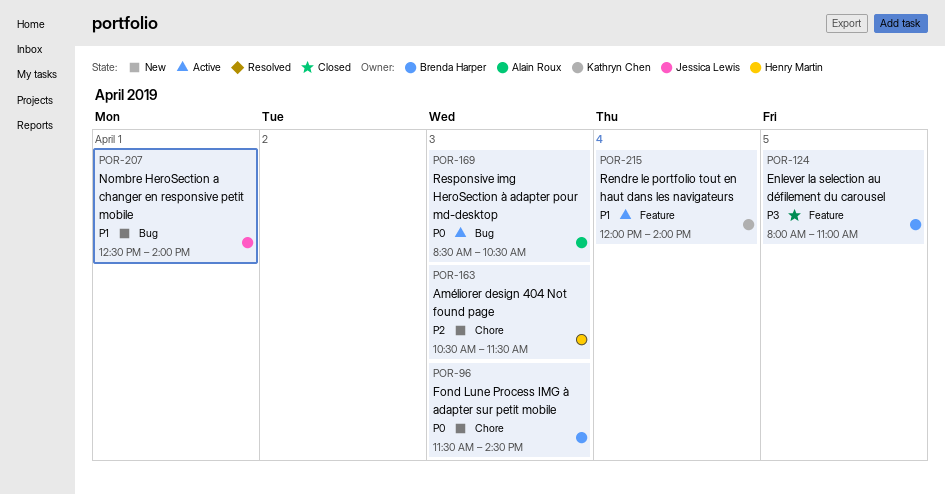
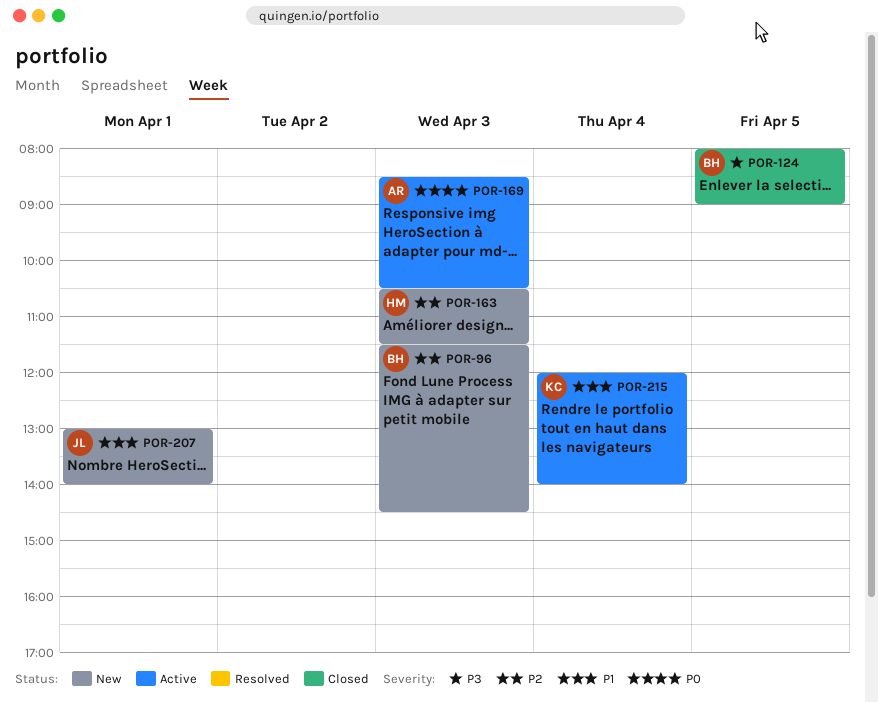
POR-96, priority: P0 -> P2
POR-124, ends: 11:00 -> 09:00
POR-207, begins: 12:30 -> 13:00

